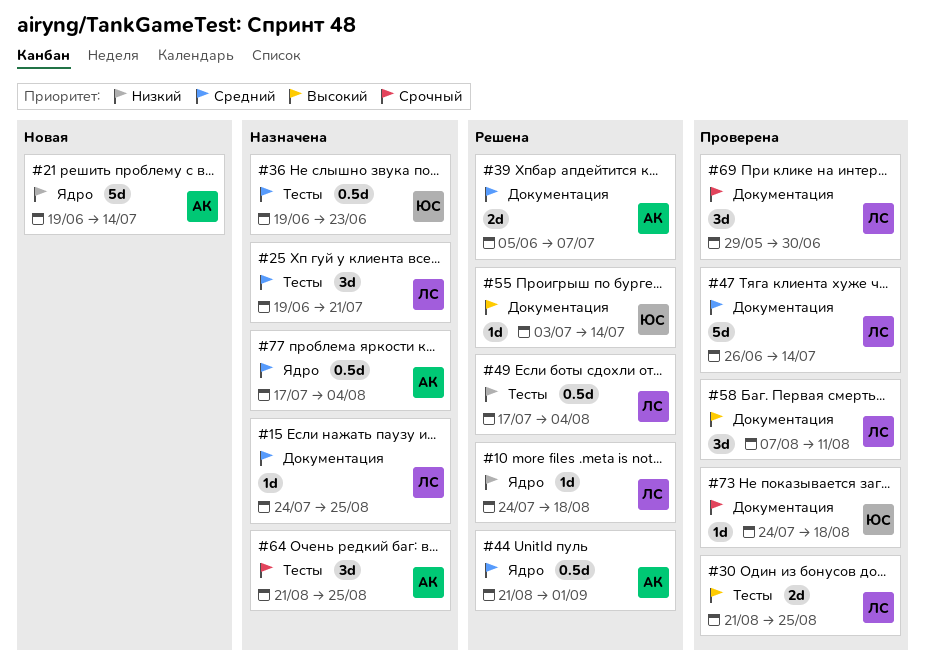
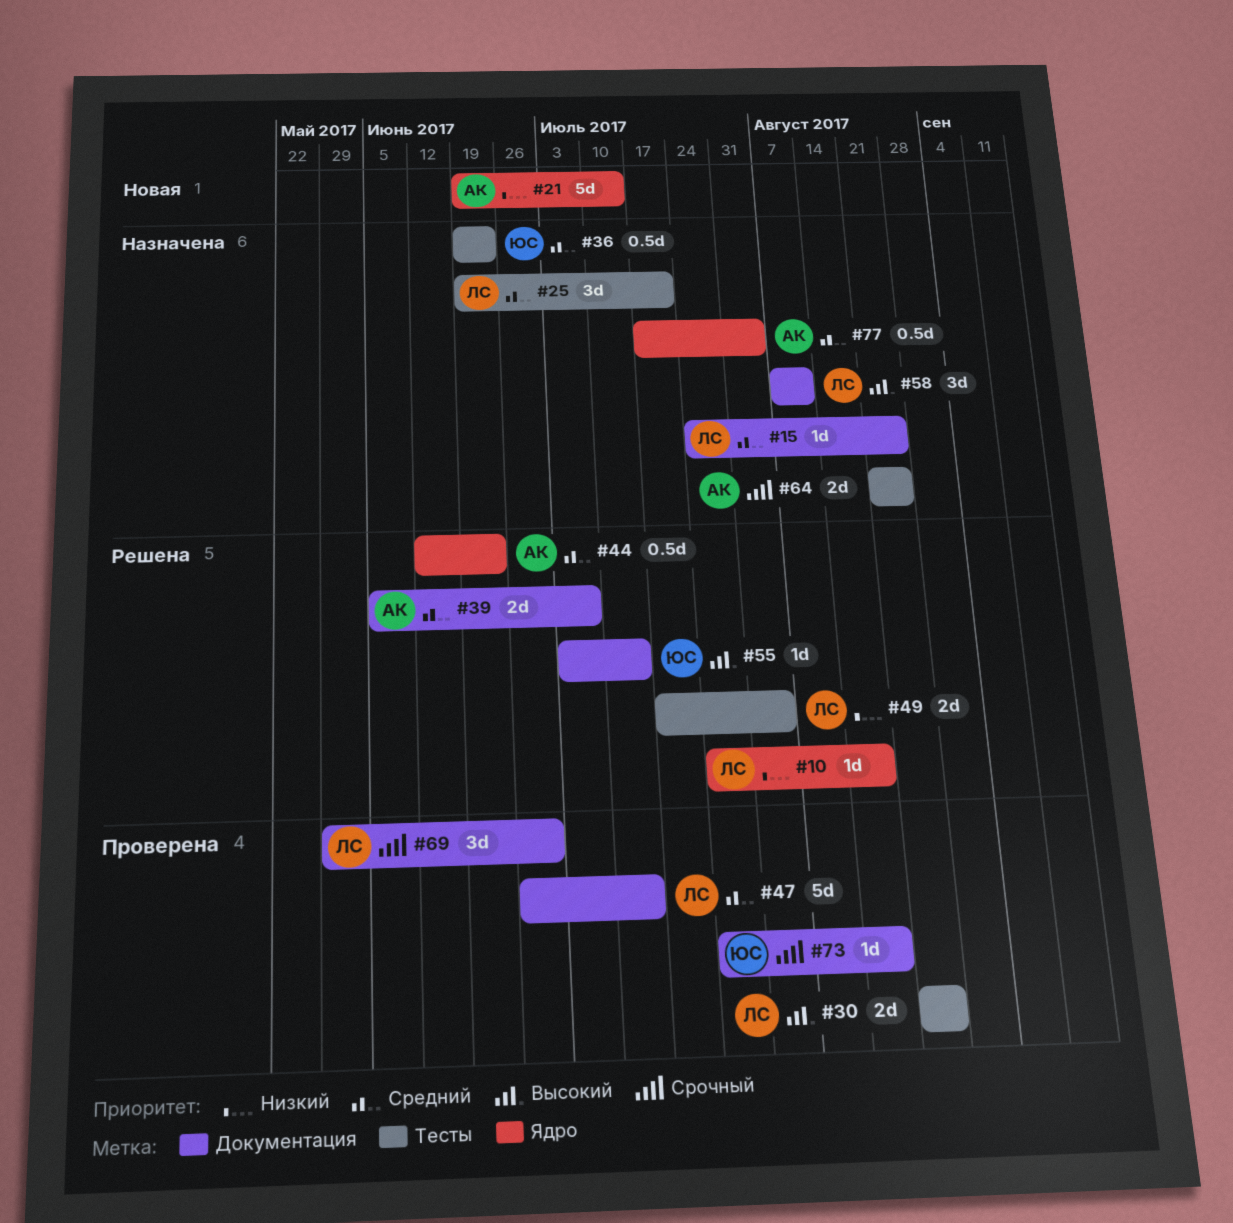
#44, start: Aug 21 -> Jun 12
#44, due: Sep 1 -> Jun 23
#49, estimate: 0.5d -> 2d
#58, status: Проверена -> Назначена
#64, estimate: 3d -> 2d

